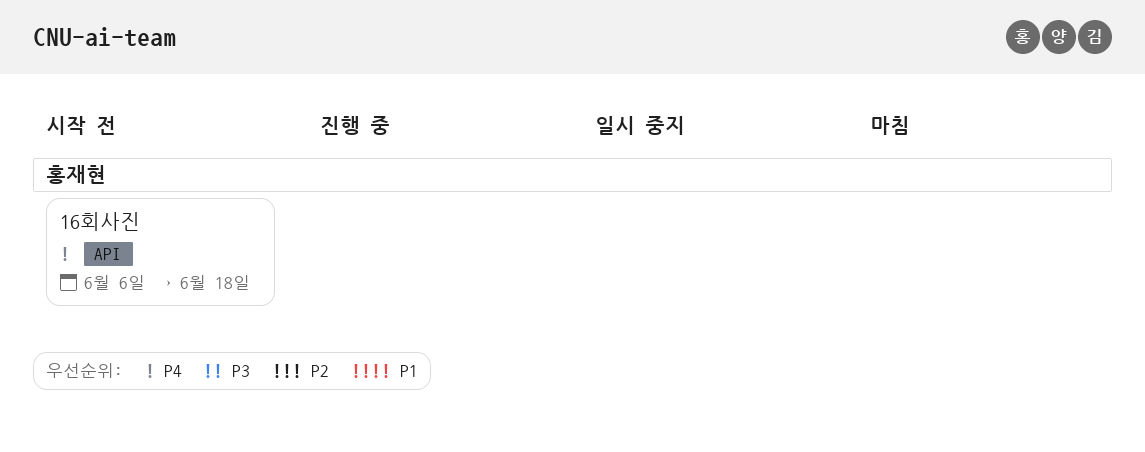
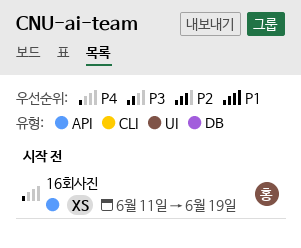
16회사진, start: Jun 6 -> Jun 11
16회사진, due: Jun 18 -> Jun 19

